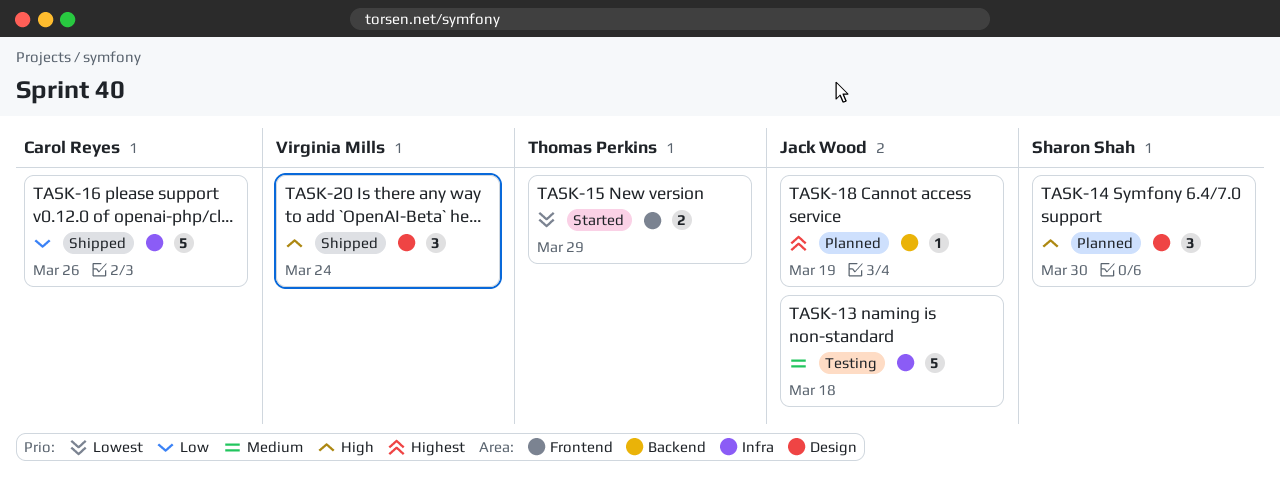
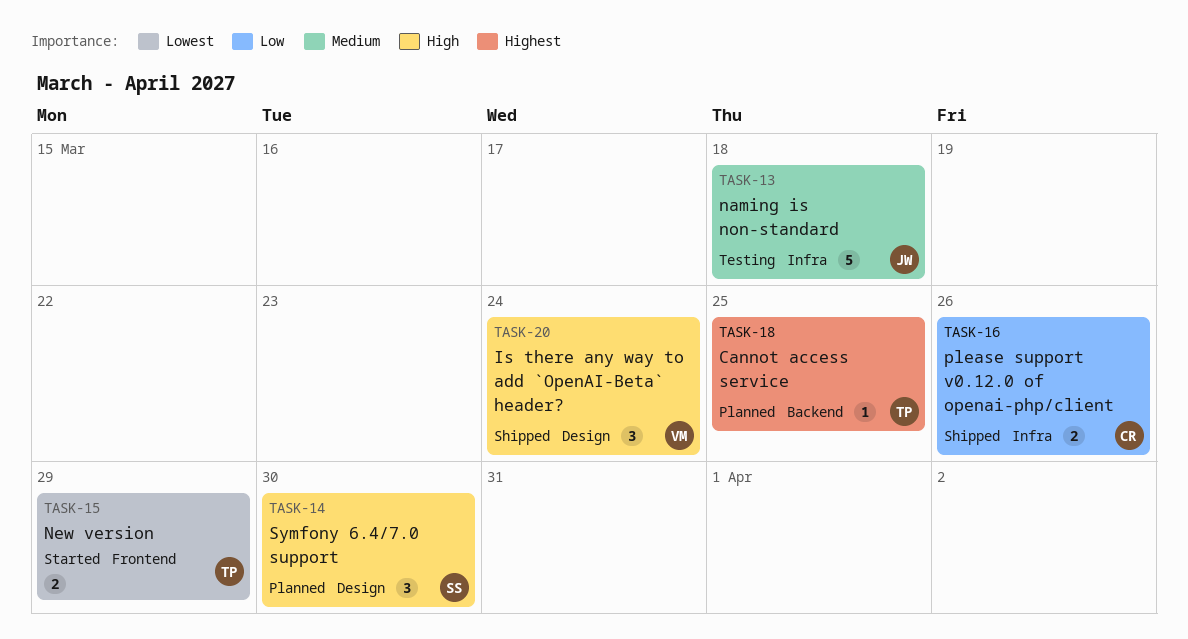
TASK-16, estimate: 5 -> 2
TASK-18, owner: Jack Wood -> Thomas Perkins
TASK-18, due: Mar 19 -> Mar 25

